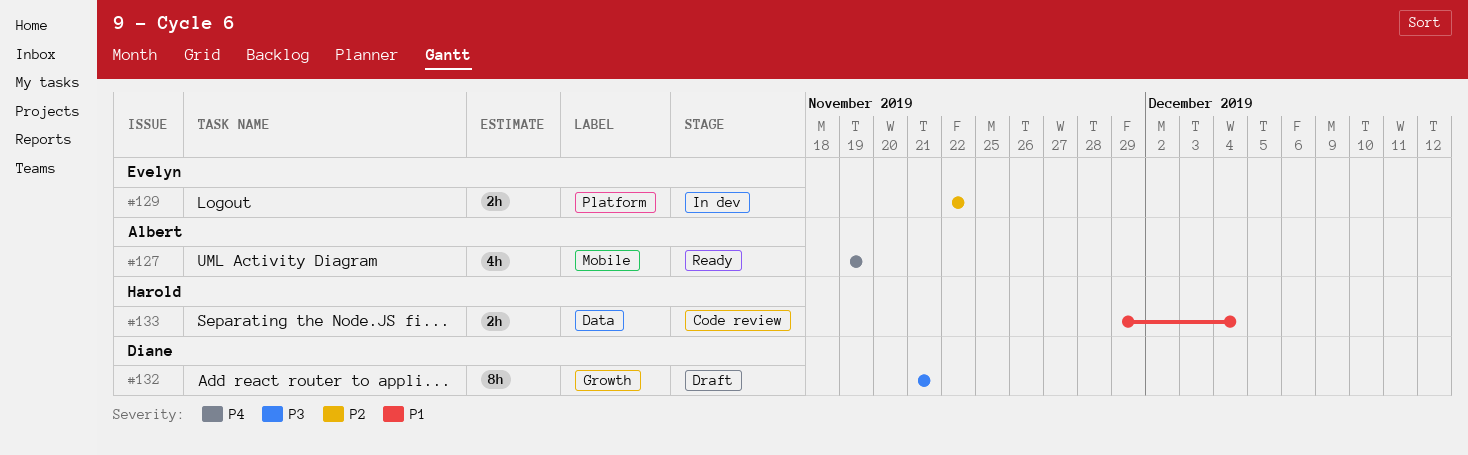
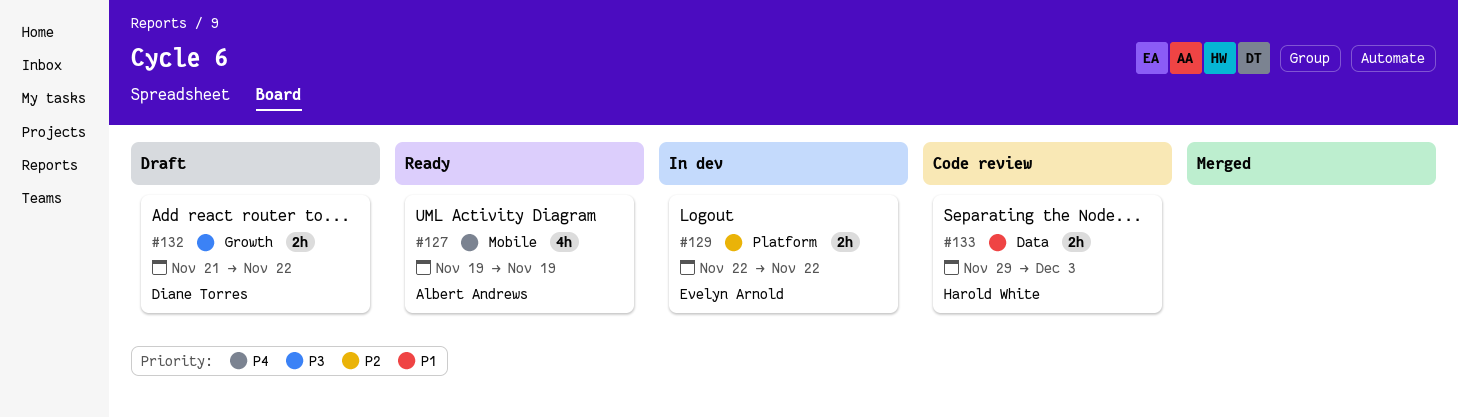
#132, estimate: 8h -> 2h
#132, due: Nov 21 -> Nov 22
#133, due: Dec 4 -> Dec 3

